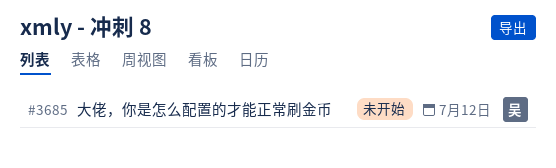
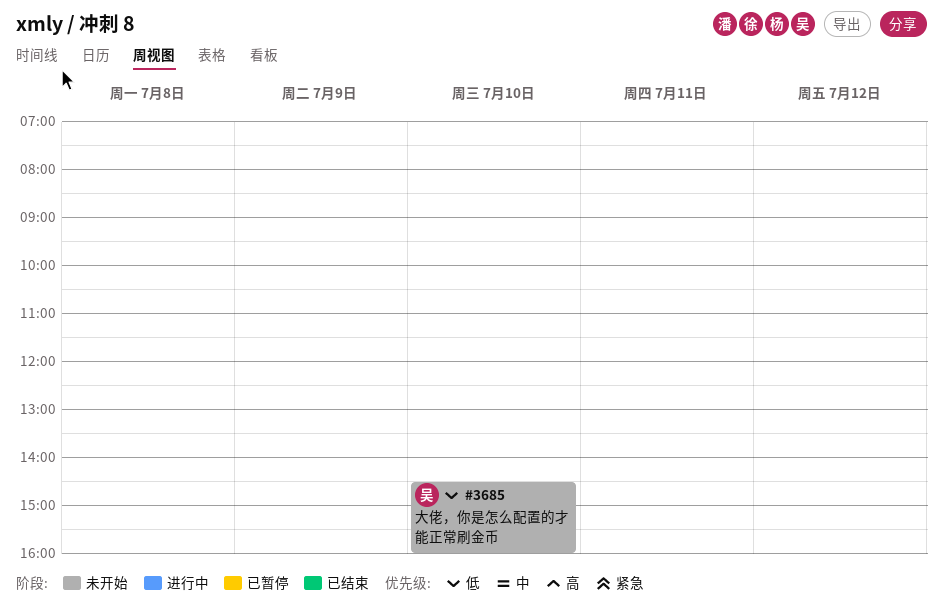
#3685, day: Jul 12 -> Jul 10

